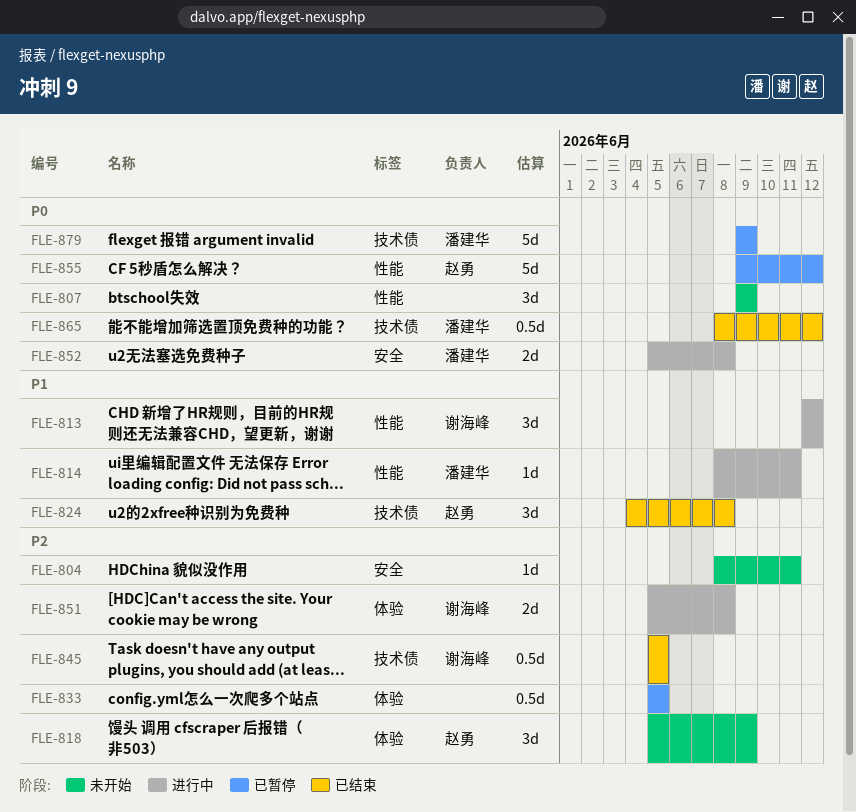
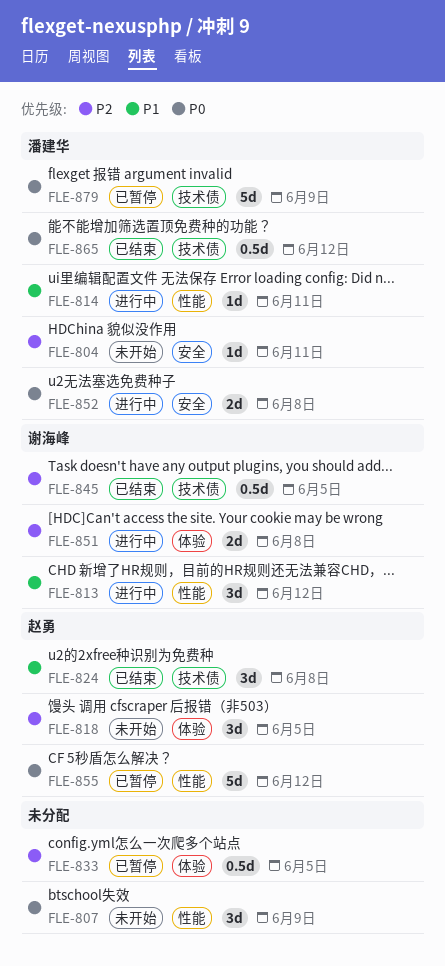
FLE-804, owner: none -> 潘建华
FLE-818, due: Jun 9 -> Jun 5

